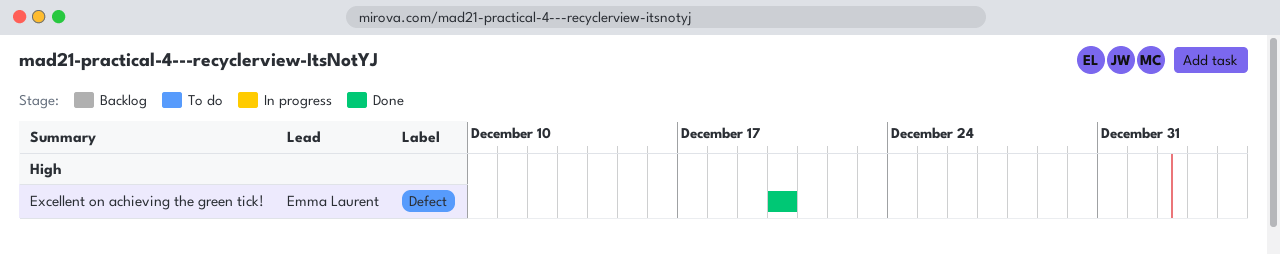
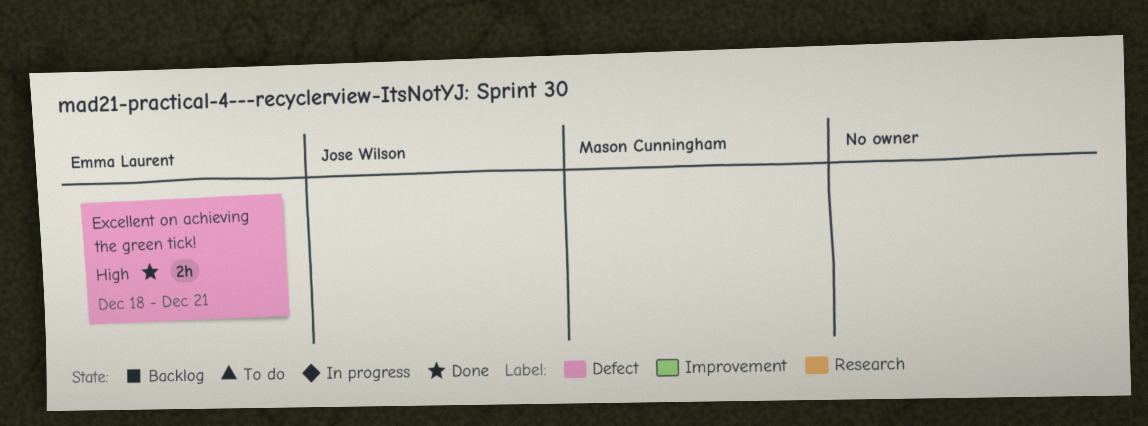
Excellent on achieving the green tick!, start: Dec 20 -> Dec 18
Excellent on achieving the green tick!, due: Dec 20 -> Dec 21

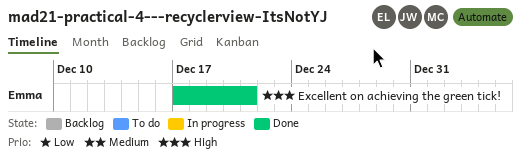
Excellent on achieving the green tick!, start: Dec 18 -> Dec 17

